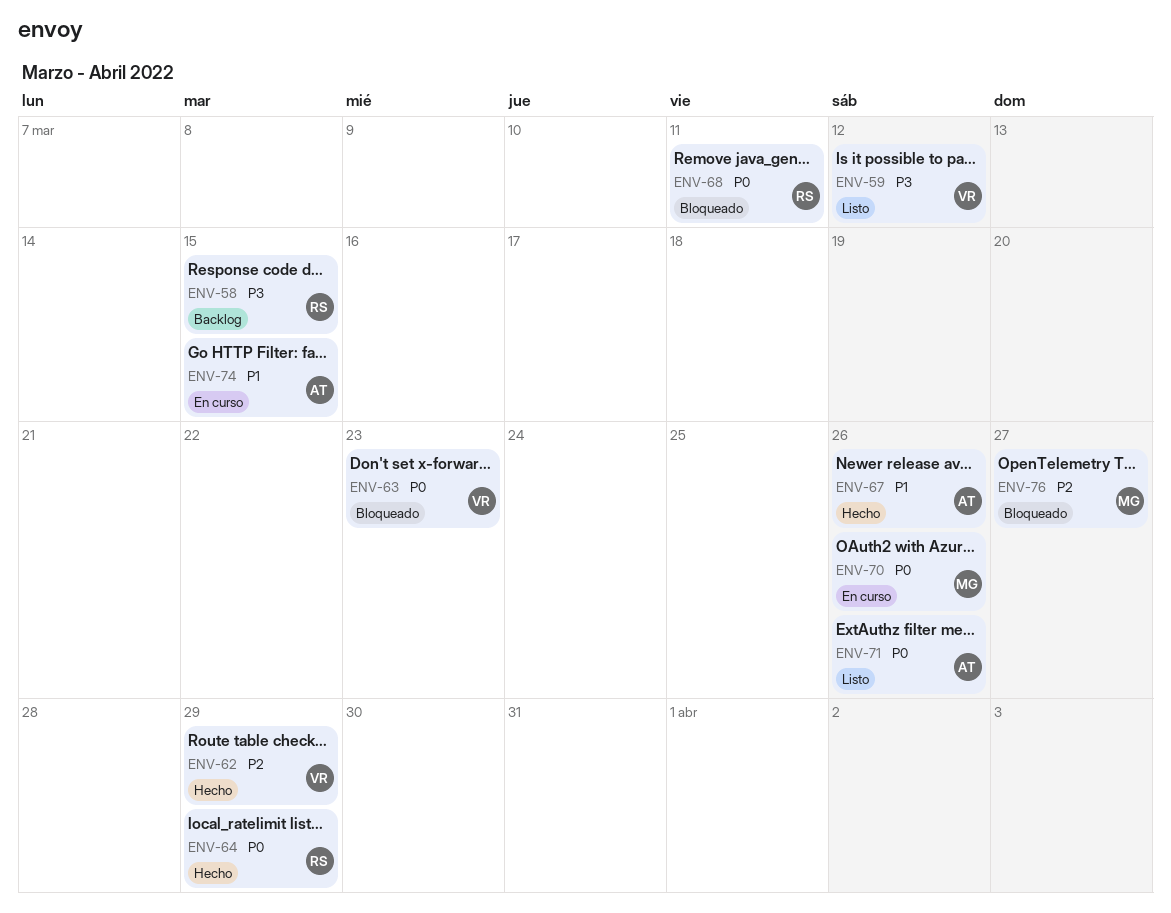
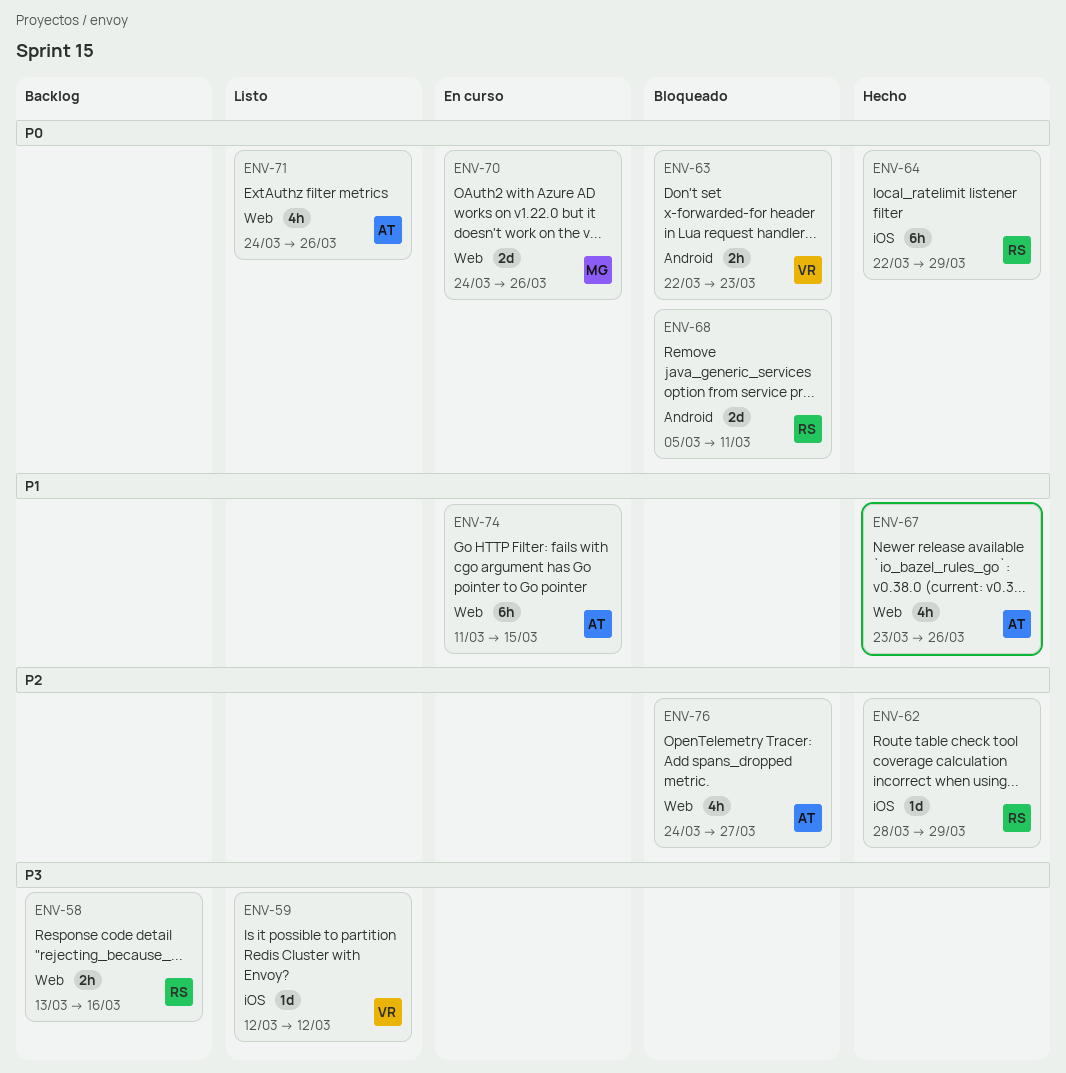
ENV-58, due: Mar 15 -> Mar 16
ENV-62, owner: VR -> RS
ENV-76, owner: MG -> AT

